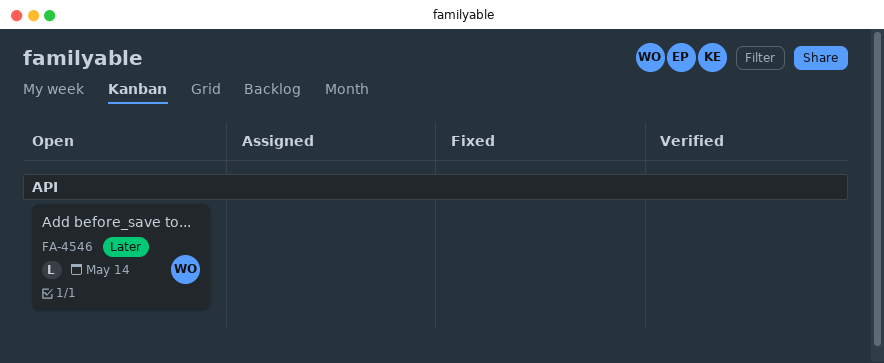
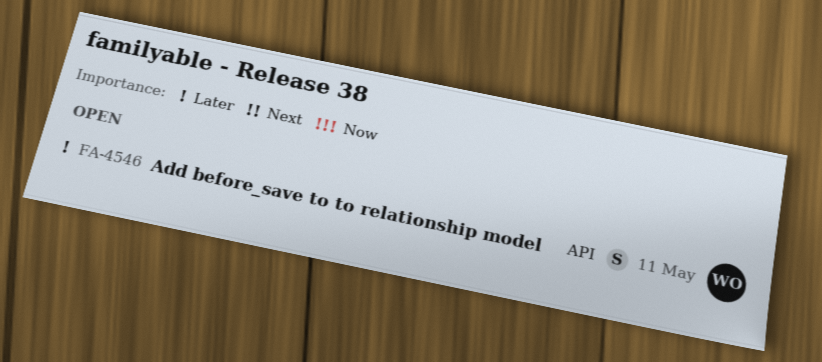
FA-4546, estimate: L -> S
FA-4546, due: May 14 -> May 11

